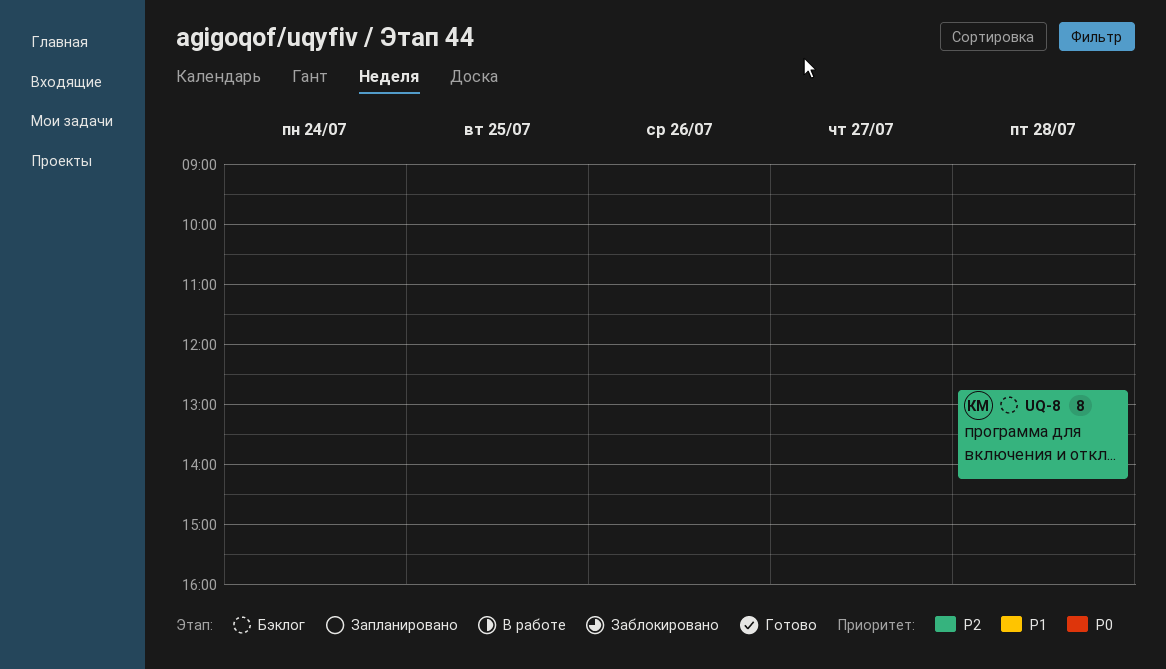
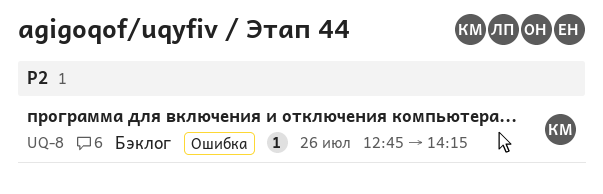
UQ-8, estimate: 8 -> 1
UQ-8, day: Jul 28 -> Jul 26

